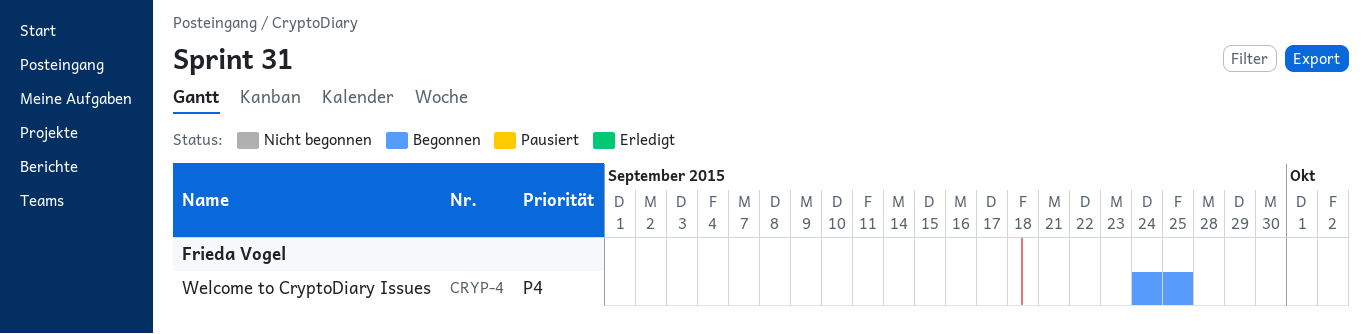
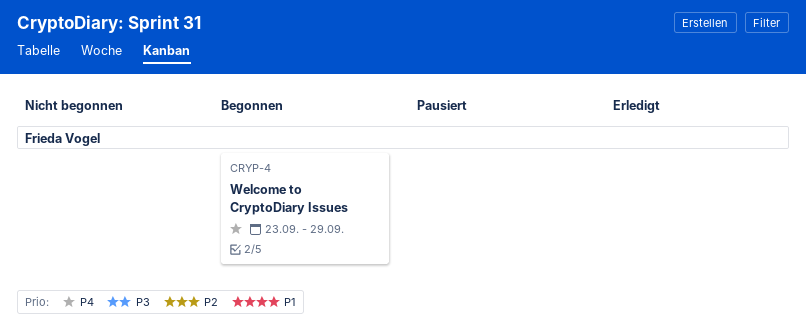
CRYP-4, start: Sep 24 -> Sep 23
CRYP-4, due: Sep 25 -> Sep 29

